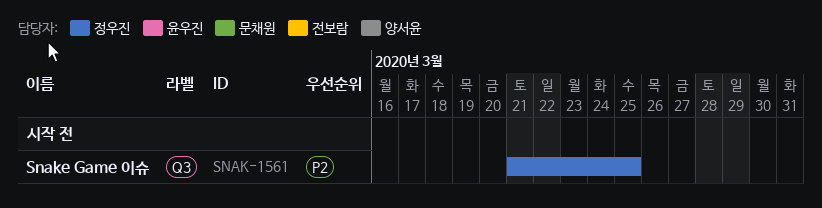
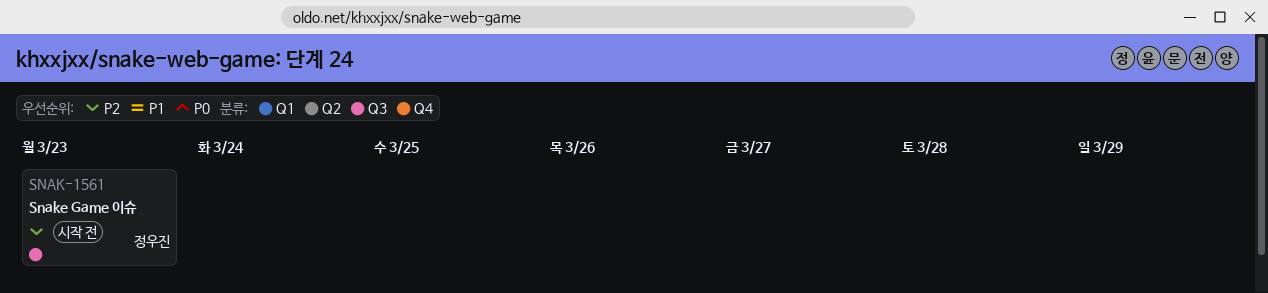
SNAK-1561, due: Mar 25 -> Mar 23

